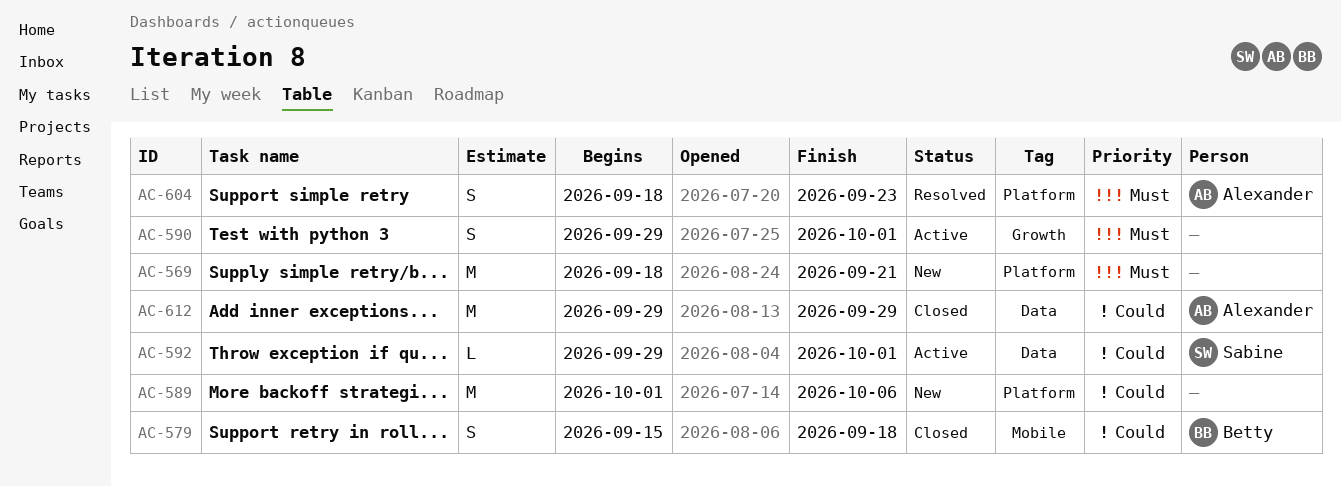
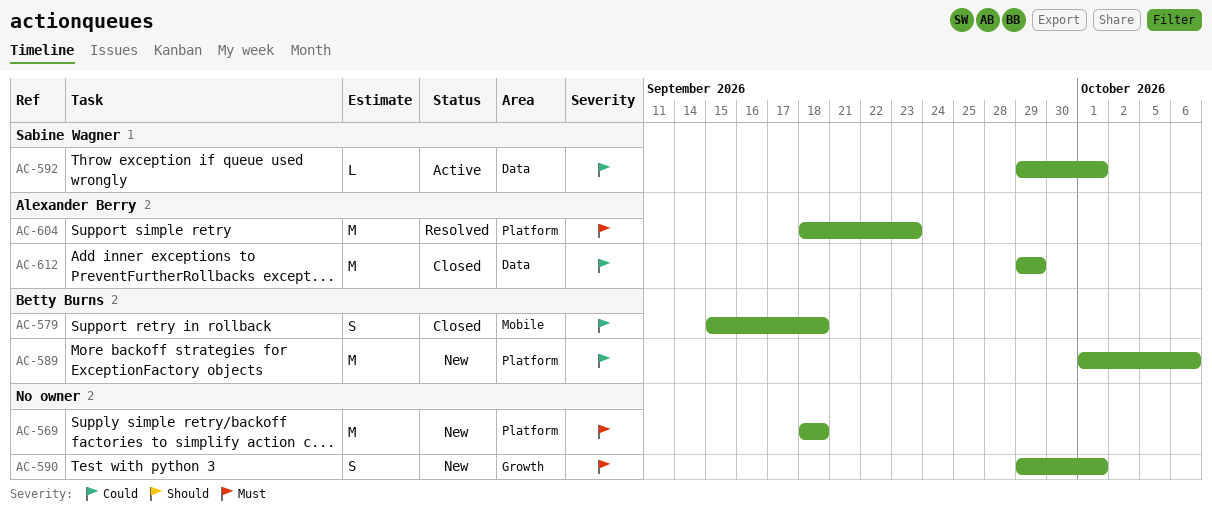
AC-569, due: Sep 21 -> Sep 18
AC-589, owner: none -> Betty Burns
AC-590, status: Active -> New
AC-604, estimate: S -> M

